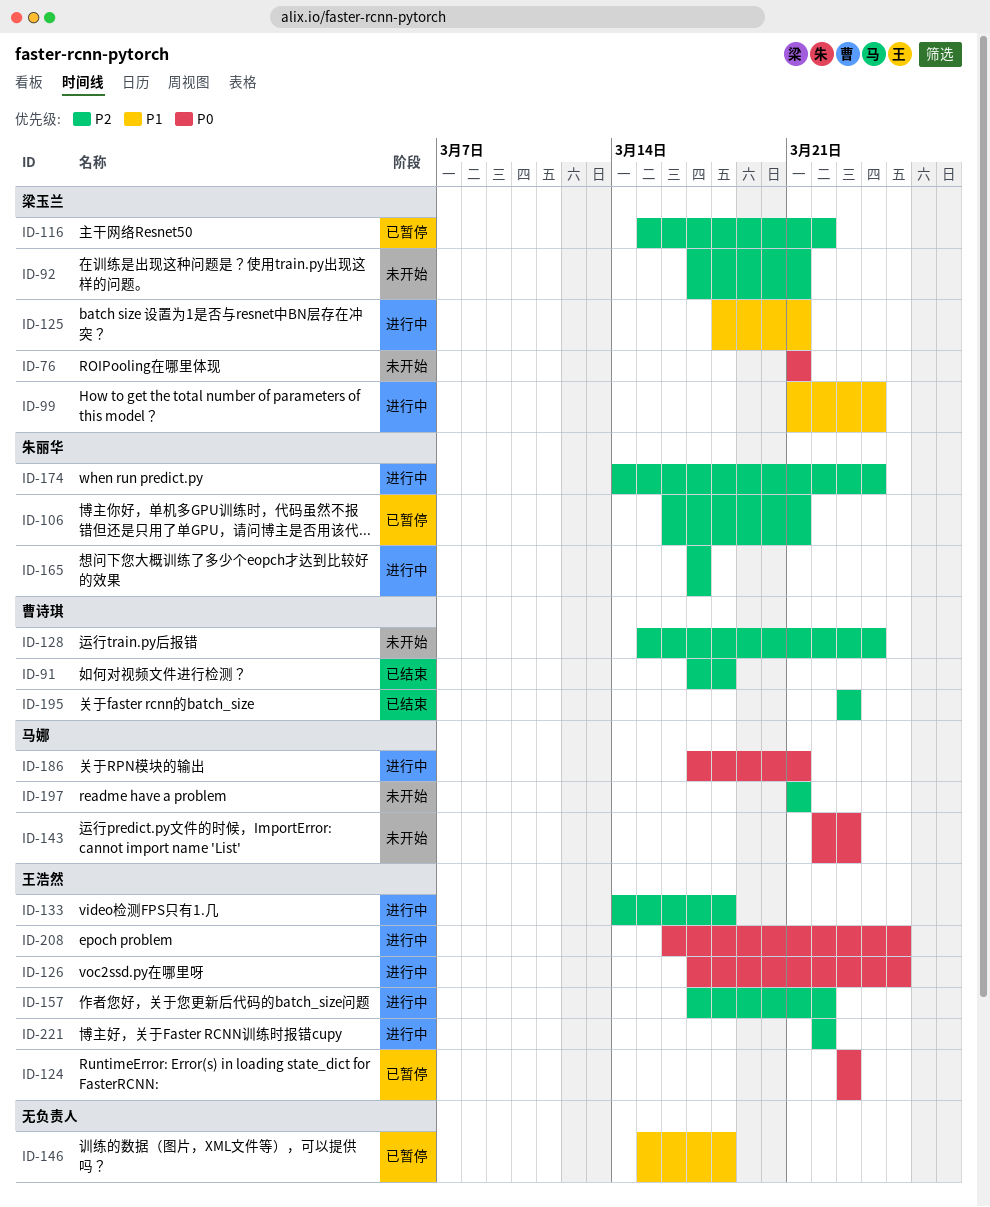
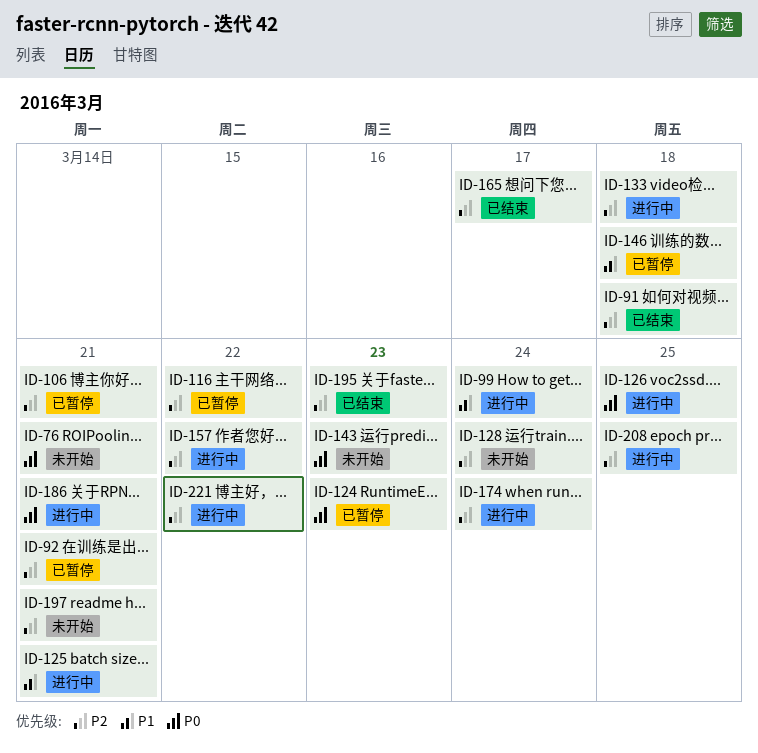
ID-92, status: 未开始 -> 已暂停
ID-165, status: 进行中 -> 已结束
ID-208, priority: P0 -> P2

